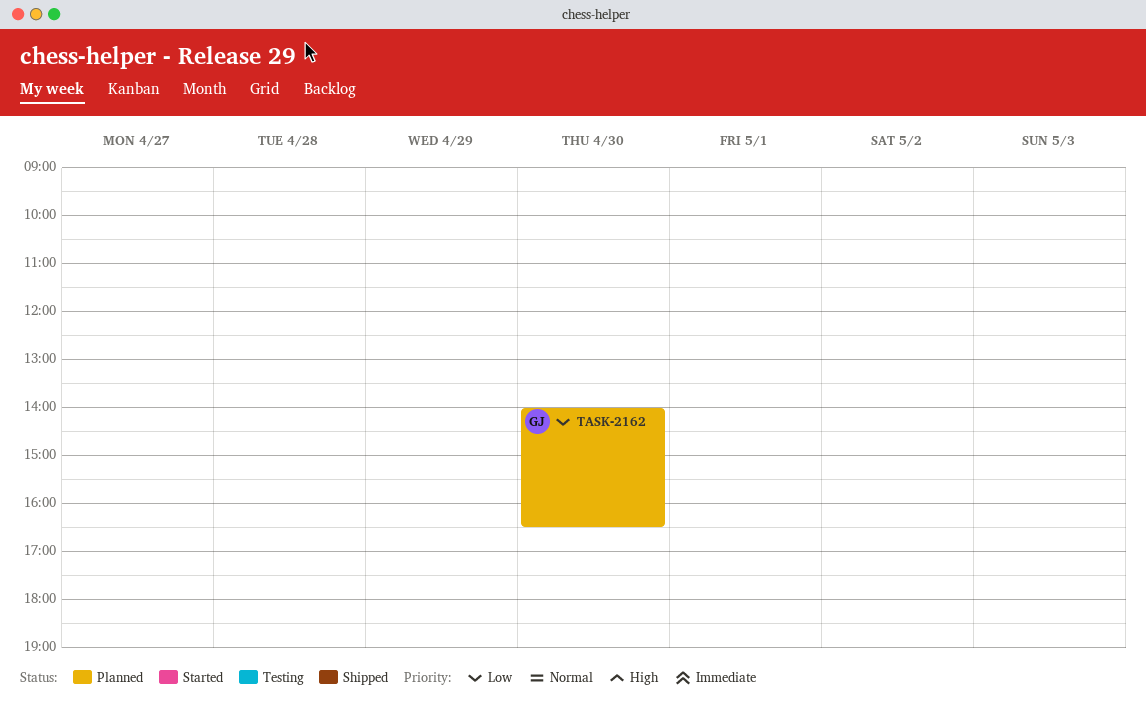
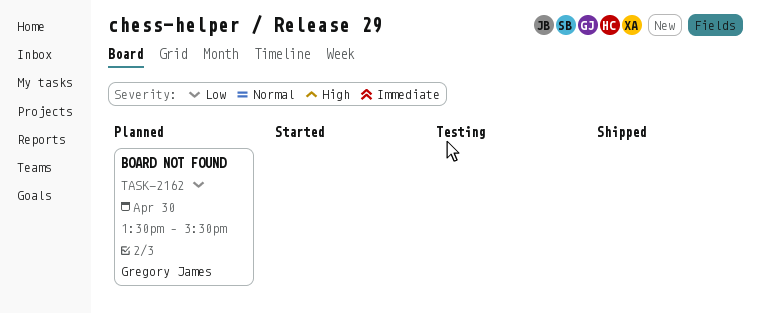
TASK-2162, begins: 14:00 -> 13:30
TASK-2162, ends: 16:30 -> 15:30

